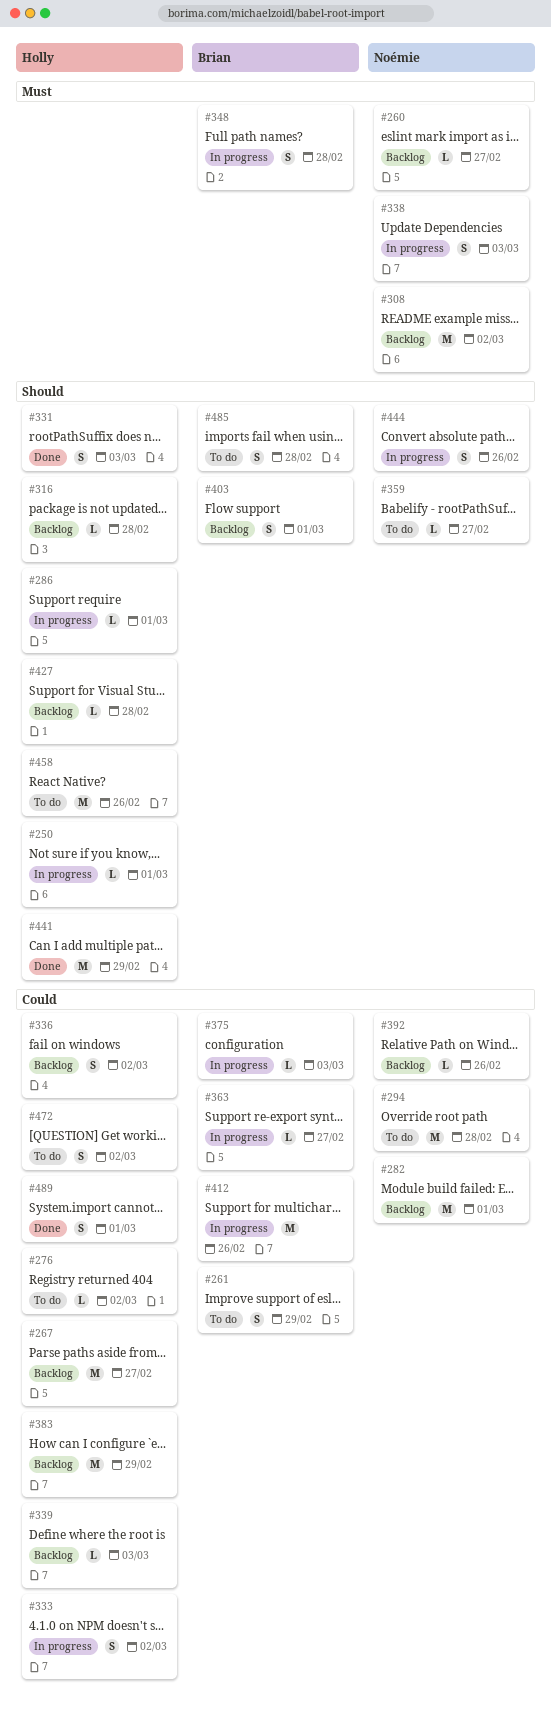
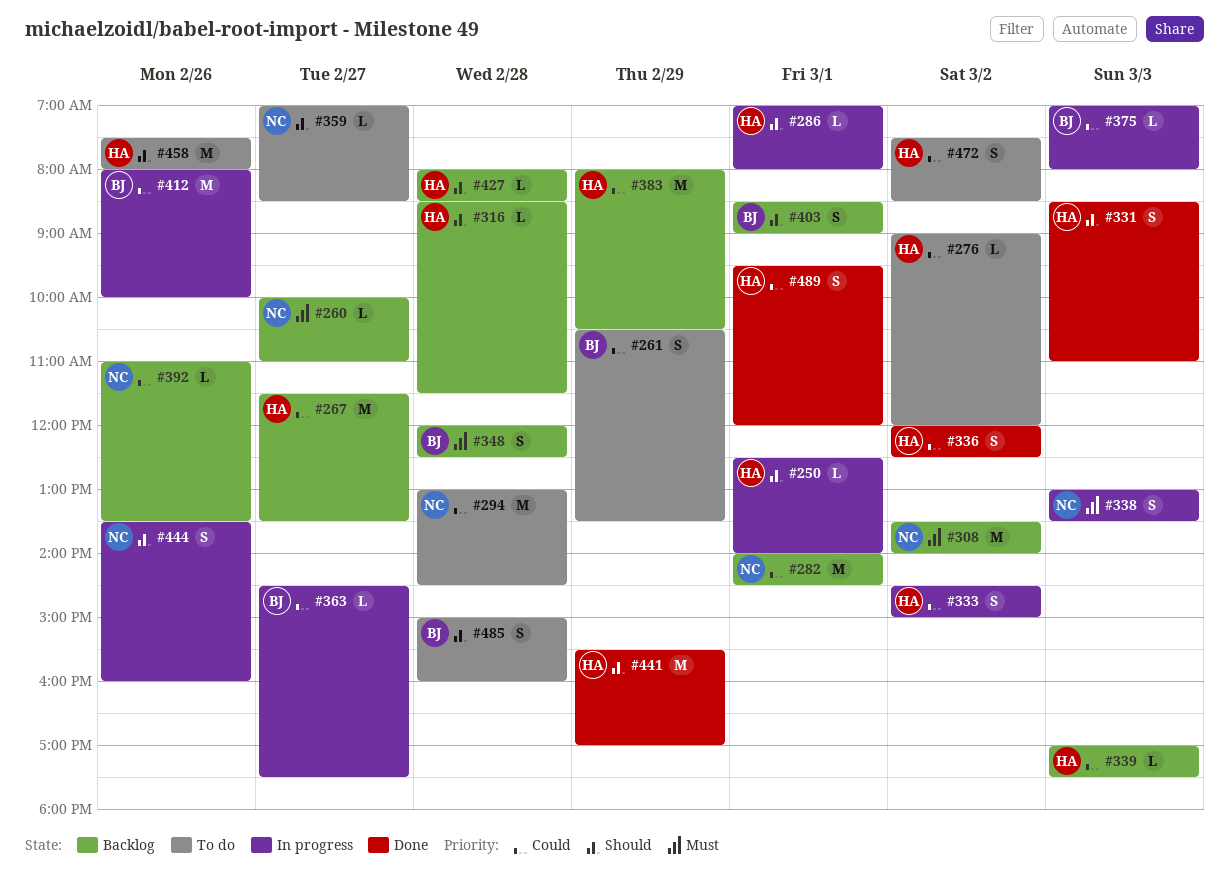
#336, status: Backlog -> Done
#348, status: In progress -> Backlog

